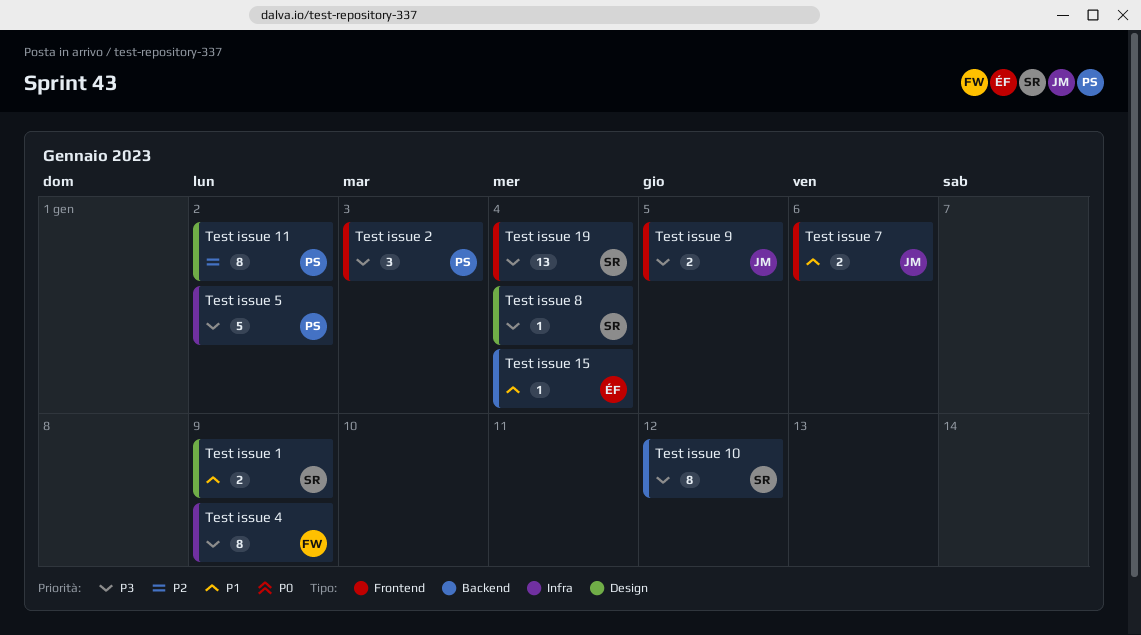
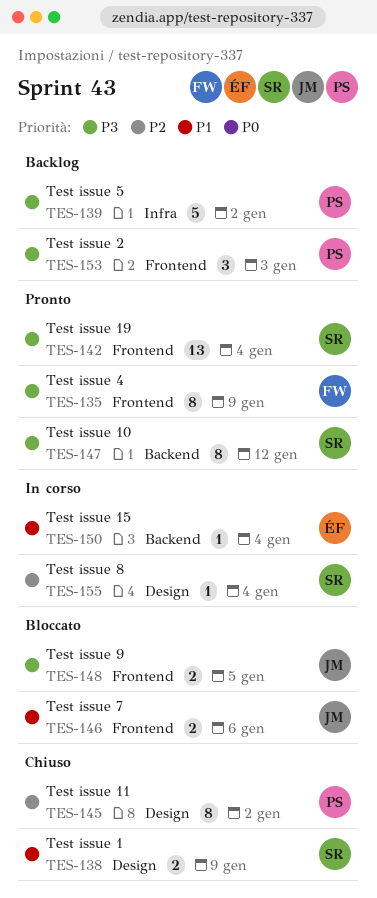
Test issue 4, label: Infra -> Frontend
Test issue 8, priority: P3 -> P2

